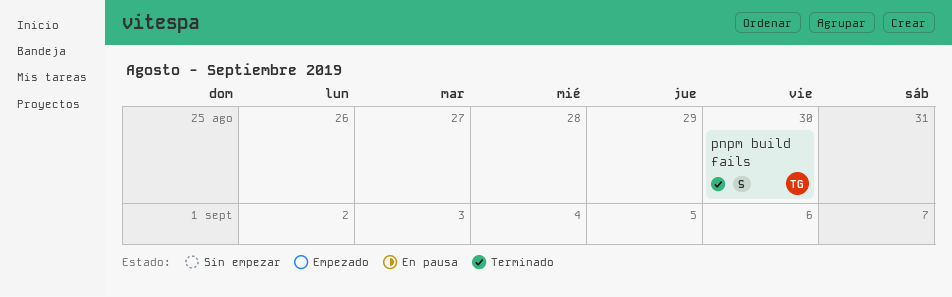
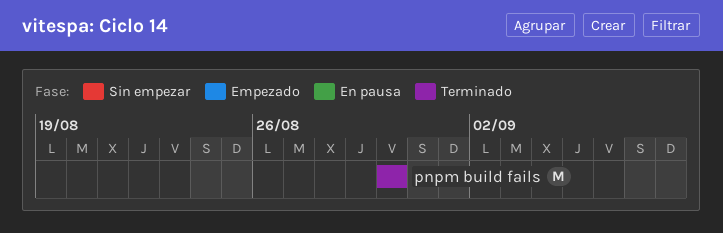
pnpm build fails, estimate: S -> M

